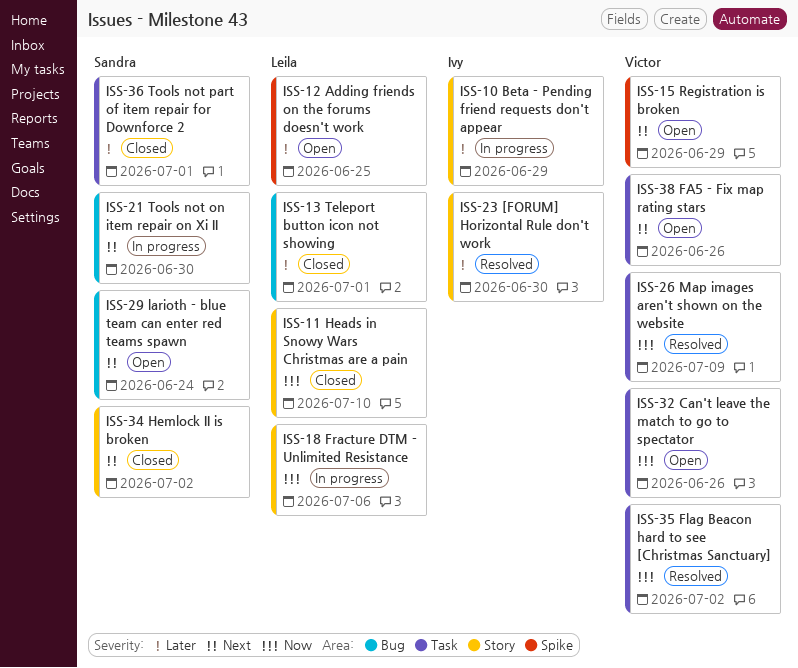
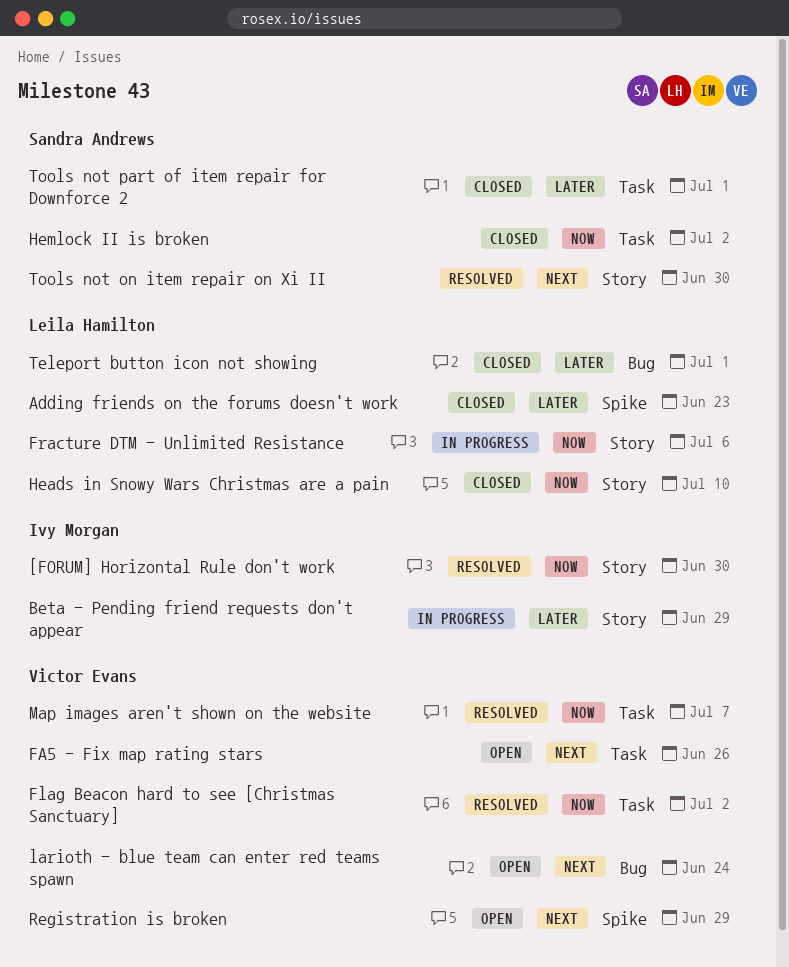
[FORUM] Horizontal Rule don't work, priority: Later -> Now
Adding friends on the forums doesn't work, status: Open -> Closed
Adding friends on the forums doesn't work, due: Jun 25 -> Jun 23
Can't leave the match to go to spectator: present -> none
Hemlock II is broken, priority: Next -> Now
Hemlock II is broken, label: Story -> Task
larioth - blue team can enter red teams spawn, owner: Sandra Andrews -> Victor Evans
Map images aren't shown on the website, due: Jul 9 -> Jul 7
Tools not on item repair on Xi II, status: In progress -> Resolved
Tools not on item repair on Xi II, label: Bug -> Story

